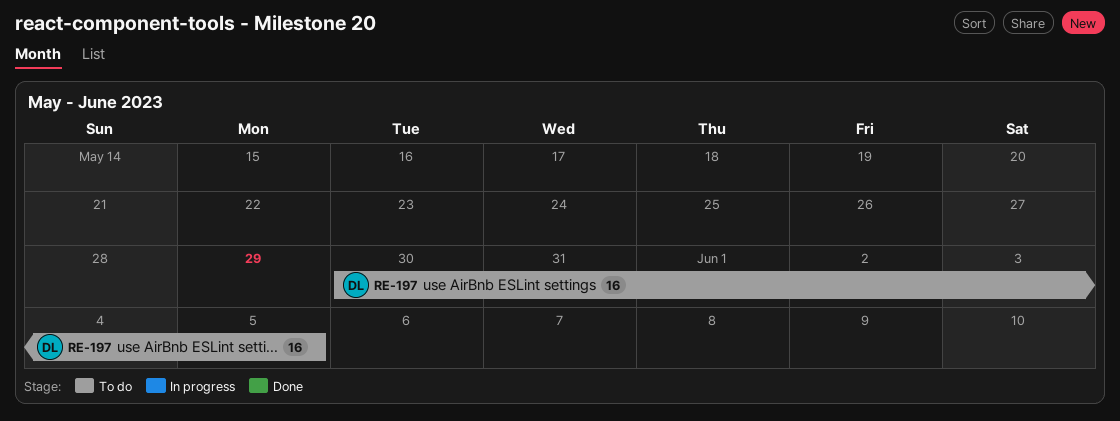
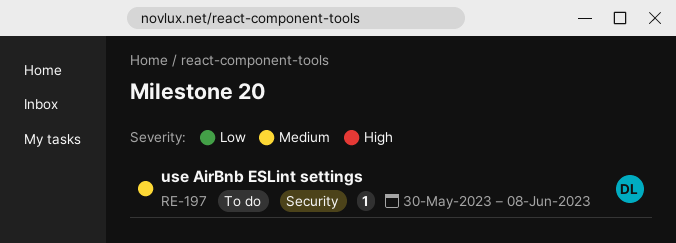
RE-197, estimate: 16 -> 1
RE-197, due: Jun 5 -> Jun 8

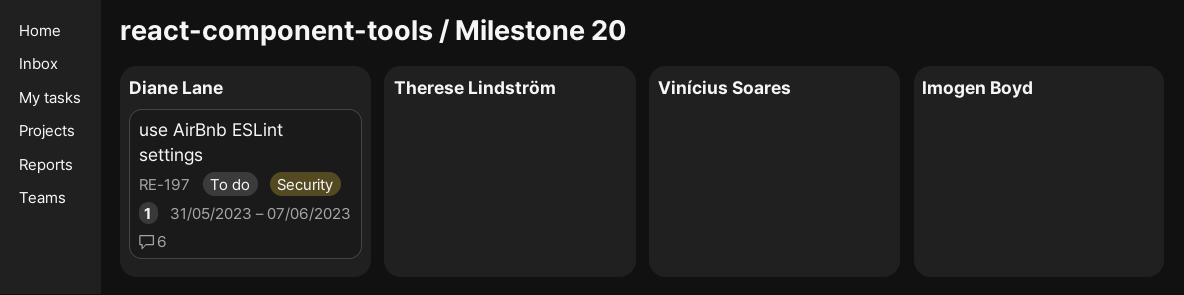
RE-197, start: May 30 -> May 31
RE-197, due: Jun 8 -> Jun 7

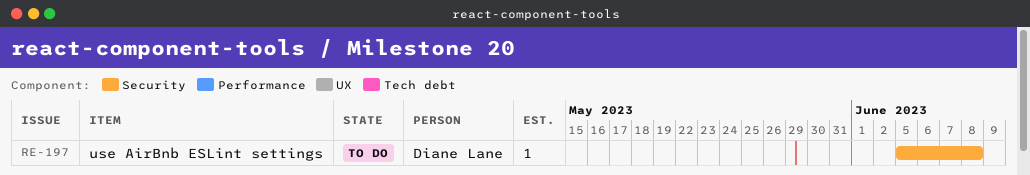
RE-197, start: May 31 -> Jun 5
RE-197, due: Jun 7 -> Jun 8

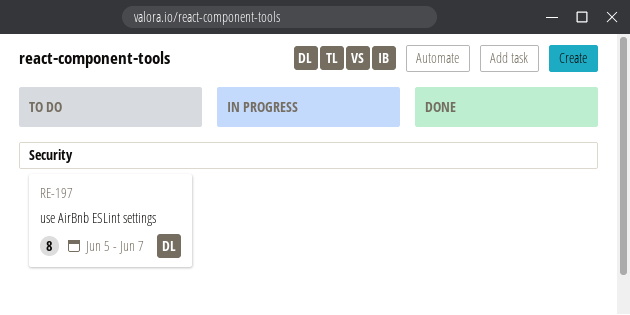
RE-197, estimate: 1 -> 8
RE-197, due: Jun 8 -> Jun 7

